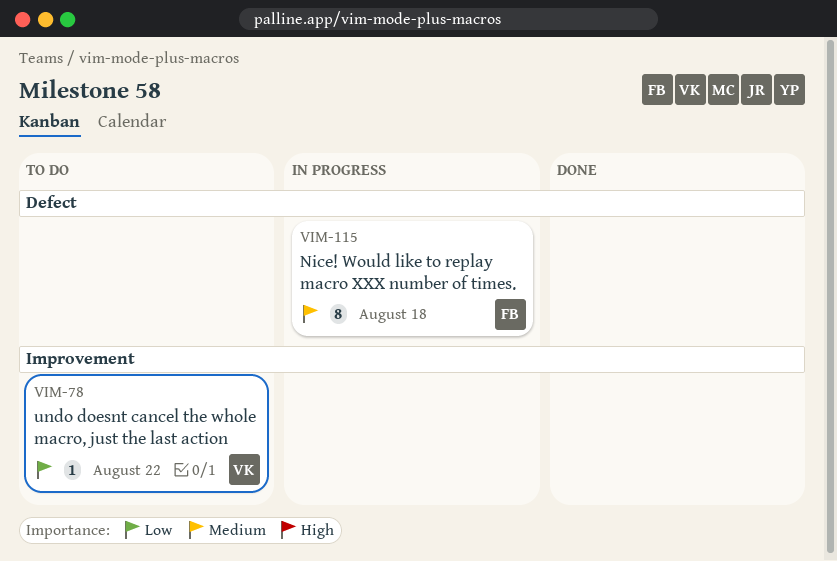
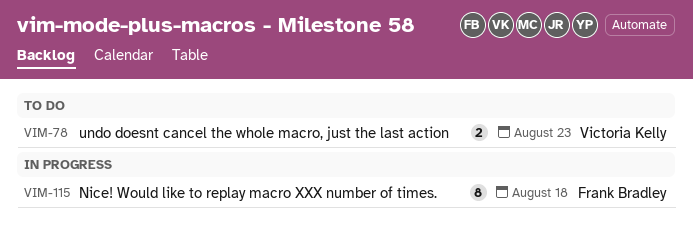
VIM-78, estimate: 1 -> 2
VIM-78, due: Aug 22 -> Aug 23

